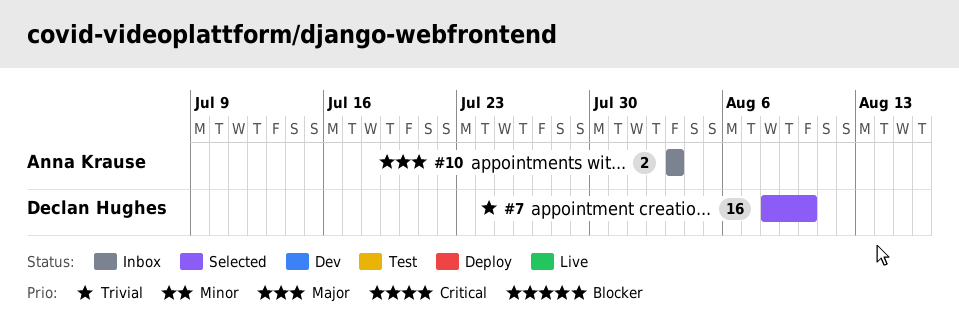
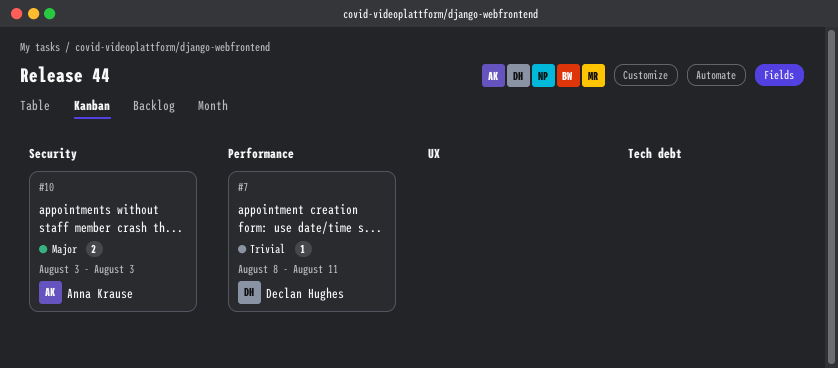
#7, estimate: 16 -> 1
#7, due: Aug 10 -> Aug 11

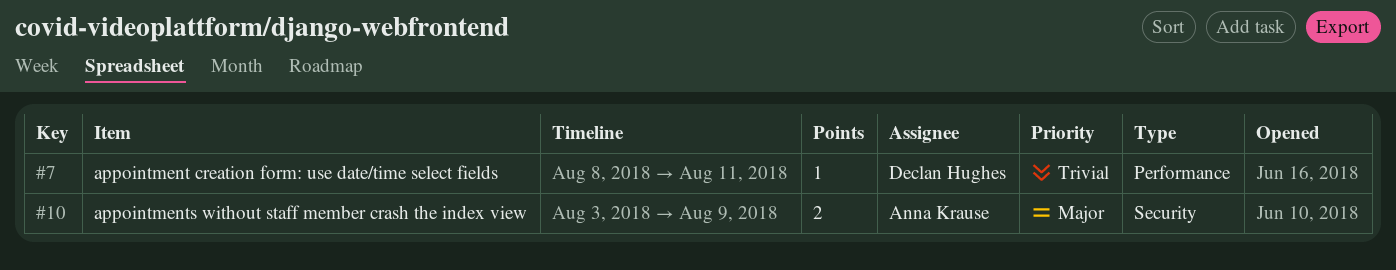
#10, due: Aug 3 -> Aug 9

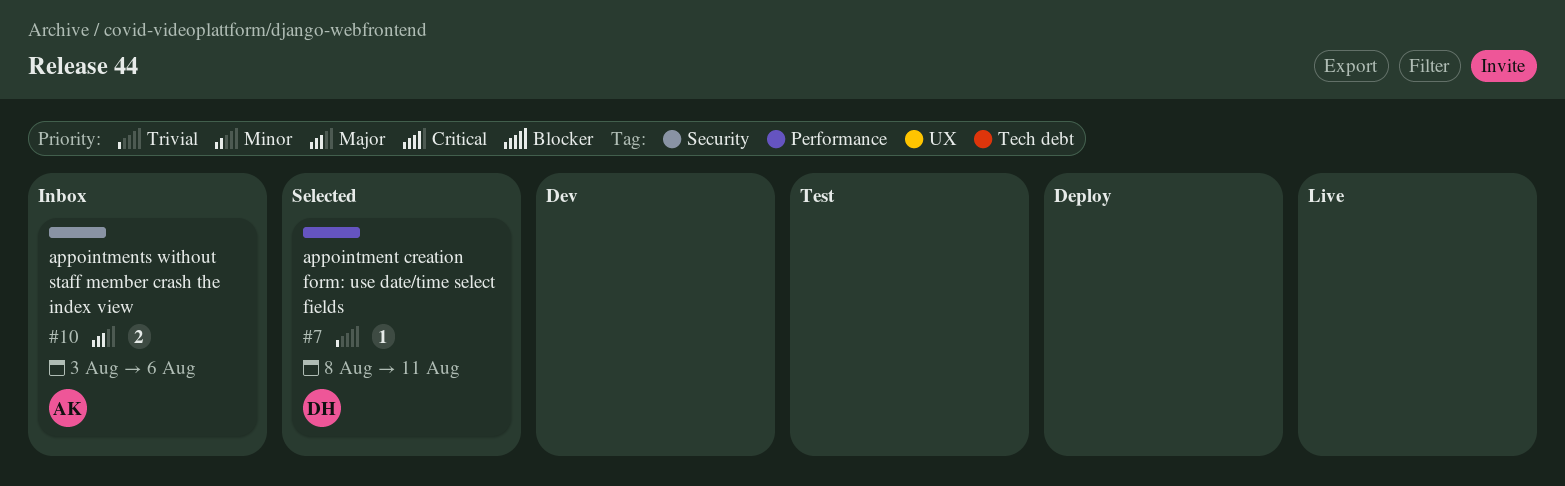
#10, due: Aug 9 -> Aug 6

